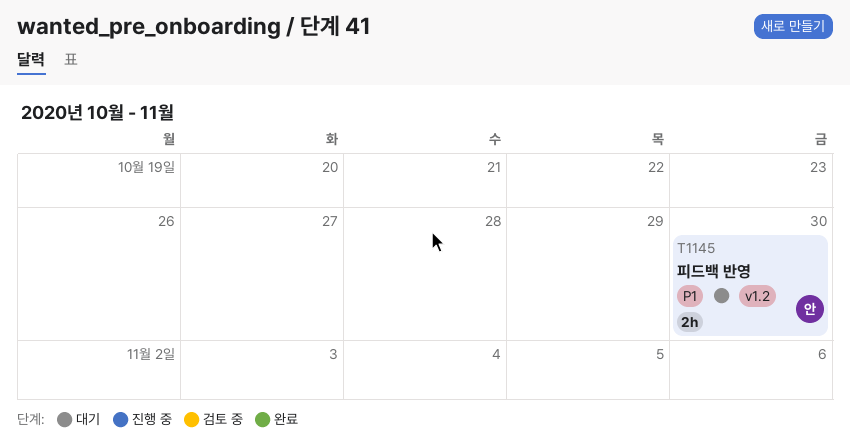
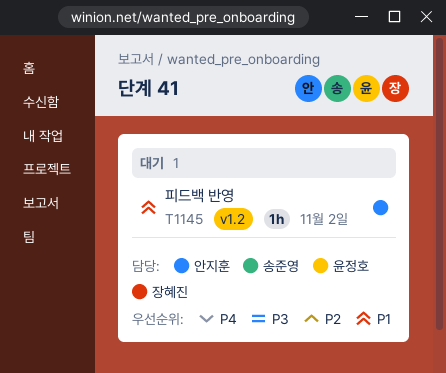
T1145, estimate: 2h -> 1h
T1145, due: Oct 30 -> Nov 2

